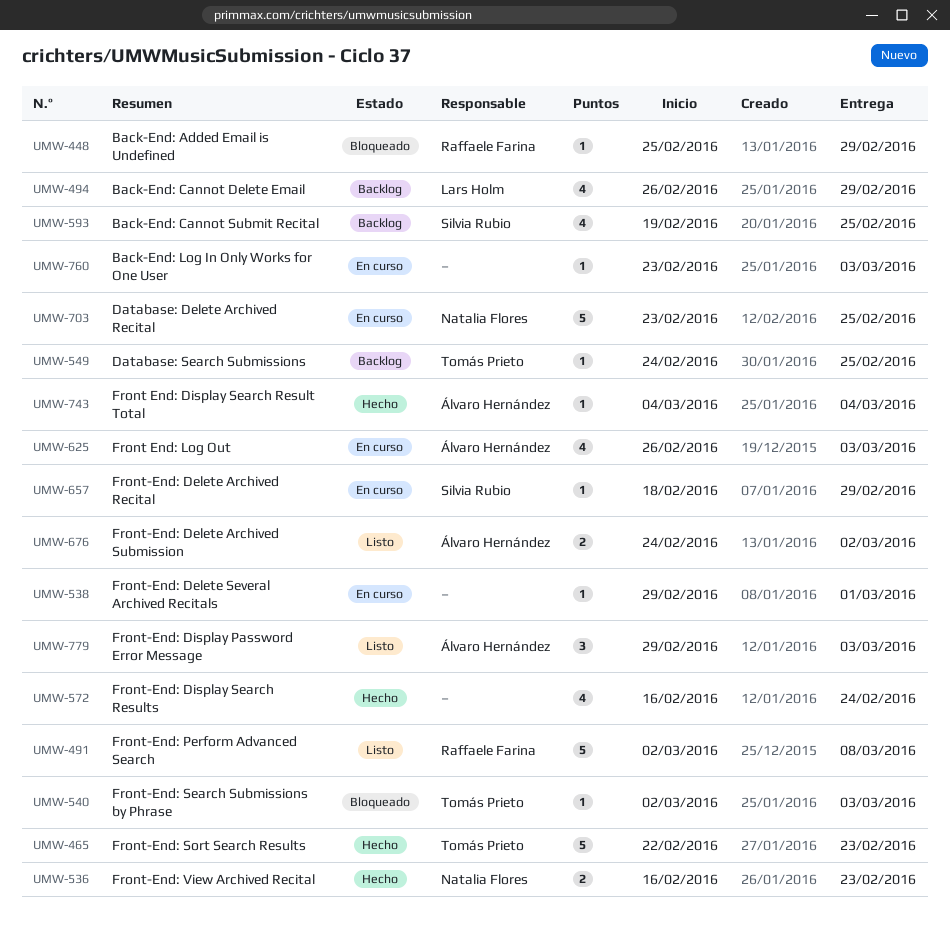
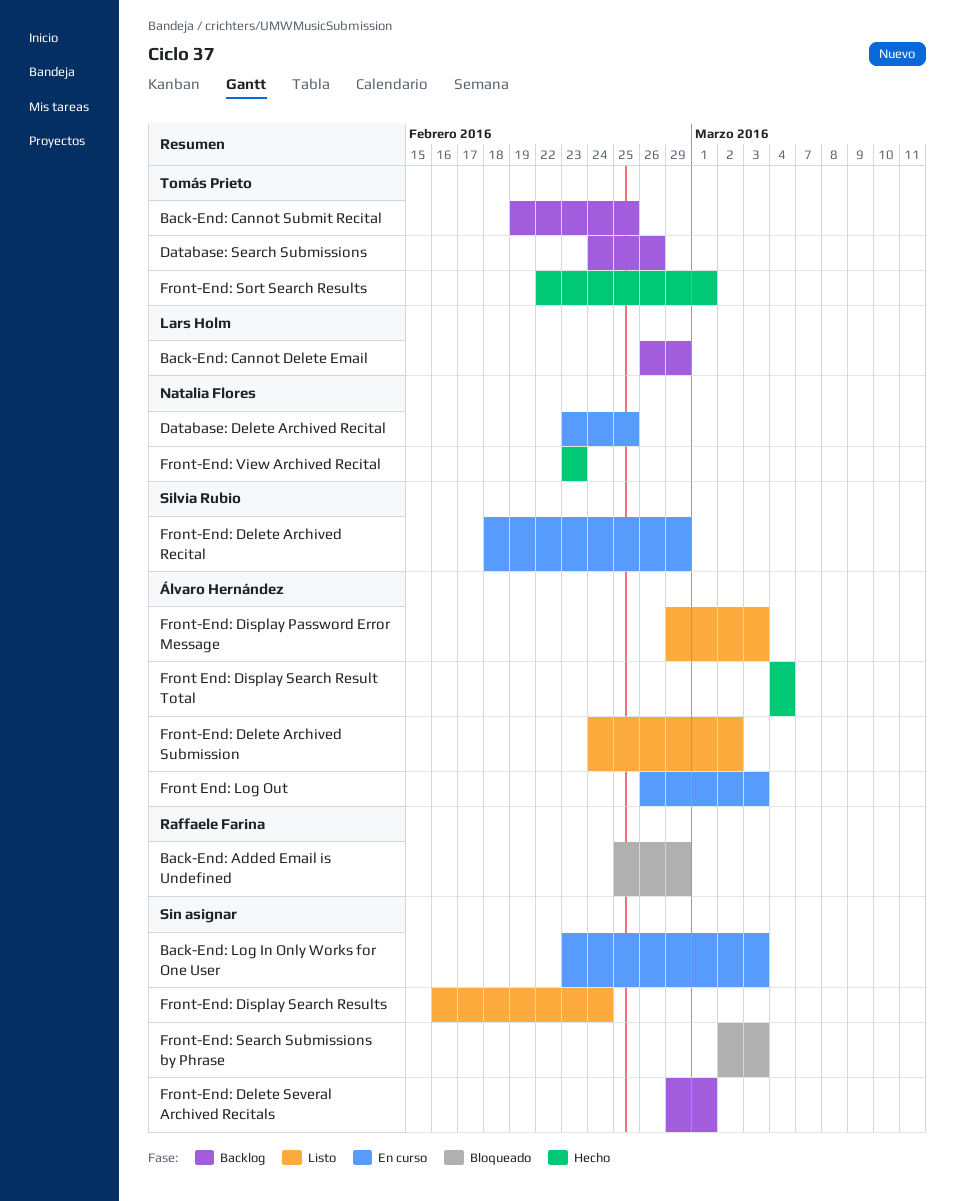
Back-End: Cannot Submit Recital, owner: Silvia Rubio -> Tomás Prieto
Database: Search Submissions, due: Feb 25 -> Feb 26
Front-End: Delete Several Archived Recitals, status: En curso -> Backlog
Front-End: Display Search Results, status: Hecho -> Listo
Front-End: Perform Advanced Search: present -> none
Front-End: Search Submissions by Phrase, owner: Tomás Prieto -> none
Front-End: Sort Search Results, due: Feb 23 -> Mar 1
Front-End: View Archived Recital, start: Feb 16 -> Feb 23

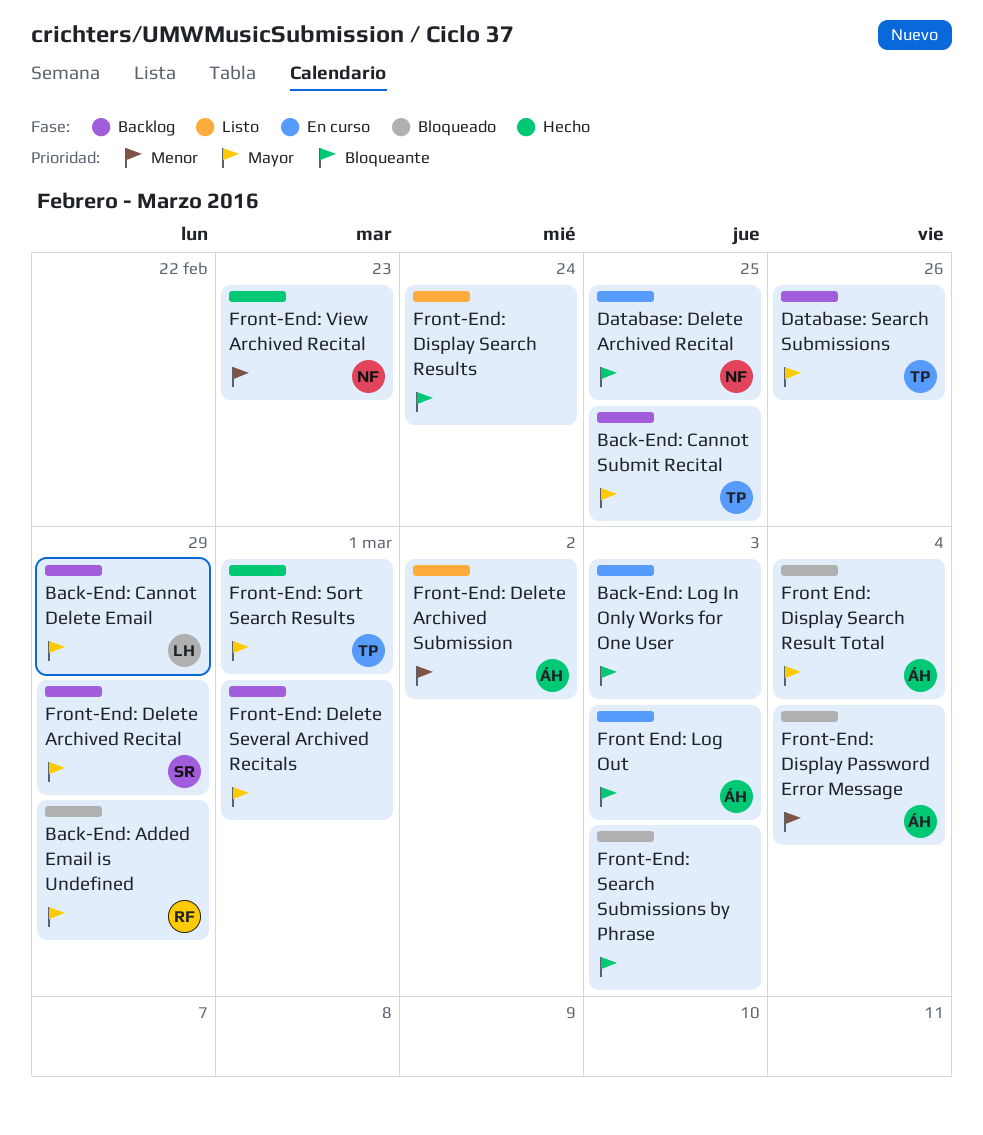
Front End: Display Search Result Total, status: Hecho -> Bloqueado
Front-End: Delete Archived Recital, status: En curso -> Backlog
Front-End: Display Password Error Message, status: Listo -> Bloqueado
Front-End: Display Password Error Message, due: Mar 3 -> Mar 4

